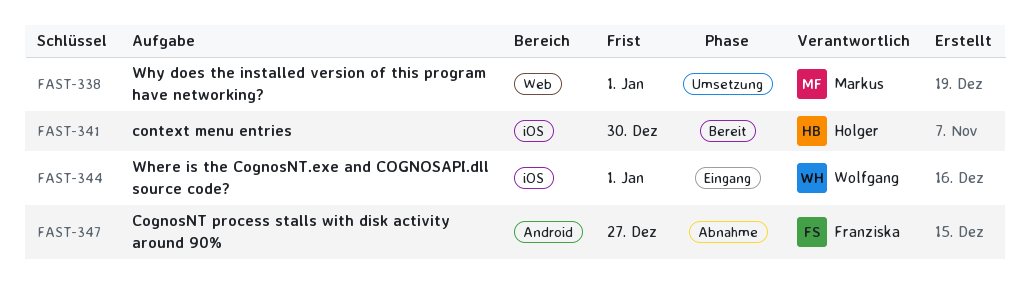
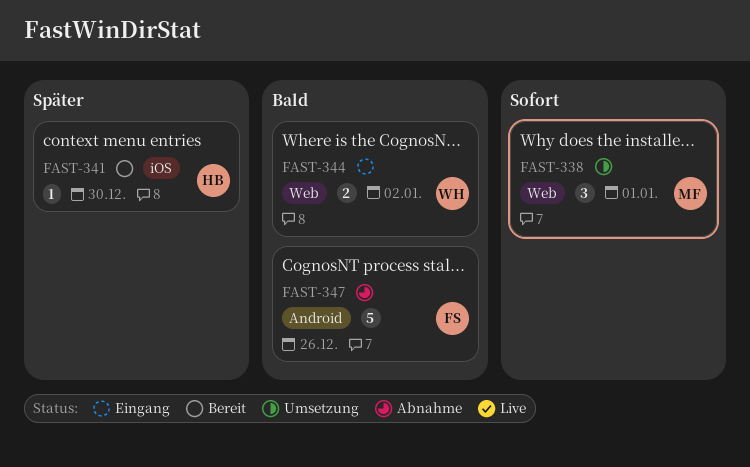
FAST-344, label: iOS -> Web
FAST-344, due: Jan 1 -> Jan 2
FAST-347, due: Dec 27 -> Dec 26

